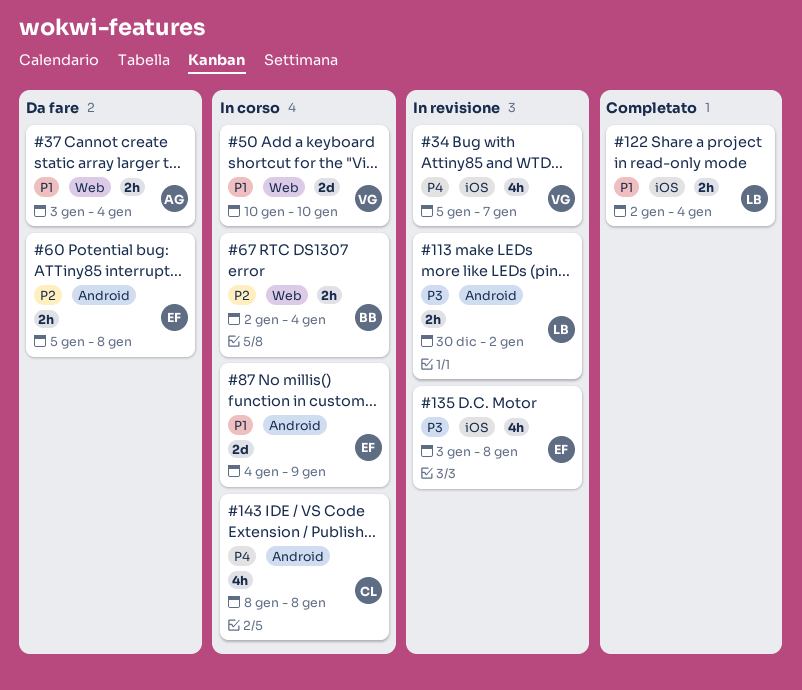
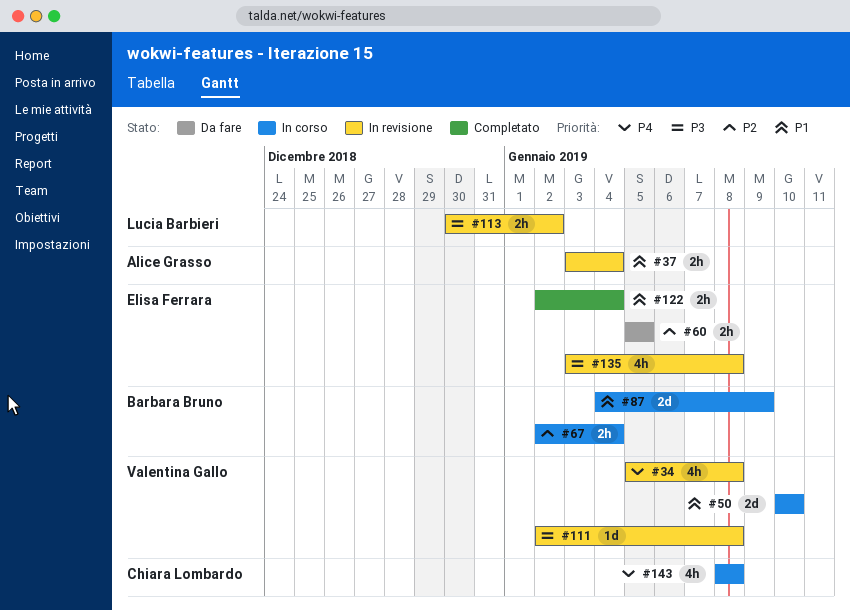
#34, due: Jan 7 -> Jan 8
#37, status: Da fare -> In revisione
#60, due: Jan 8 -> Jan 5
#87, owner: Elisa Ferrara -> Barbara Bruno
#111: none -> present
#122, owner: Lucia Barbieri -> Elisa Ferrara

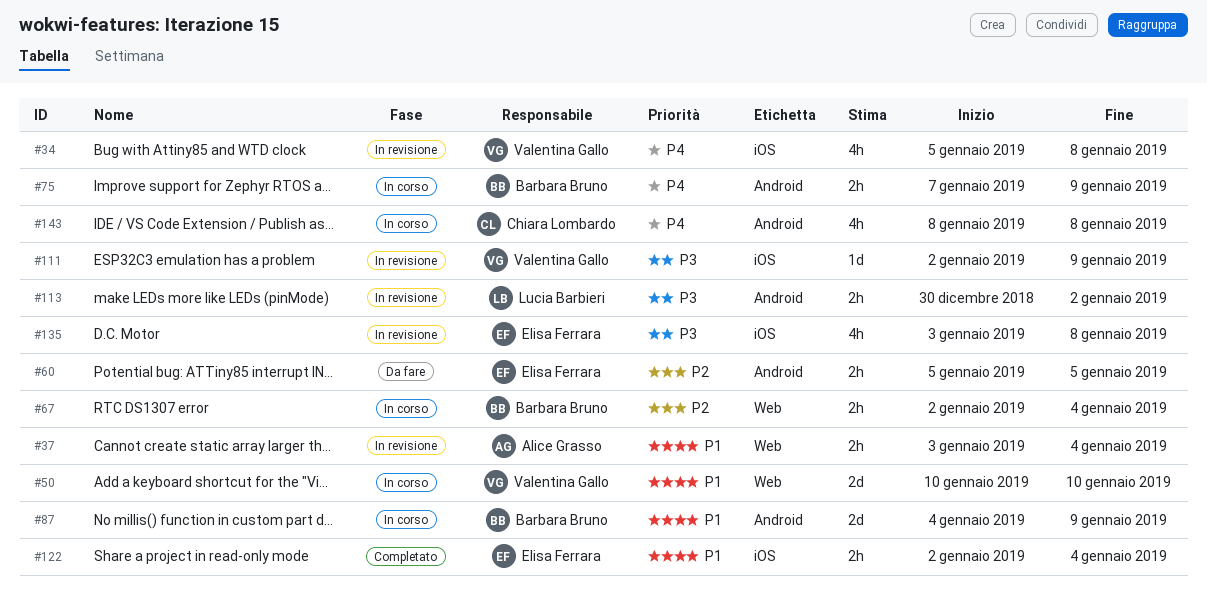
#75: none -> present
#111, due: Jan 8 -> Jan 9

